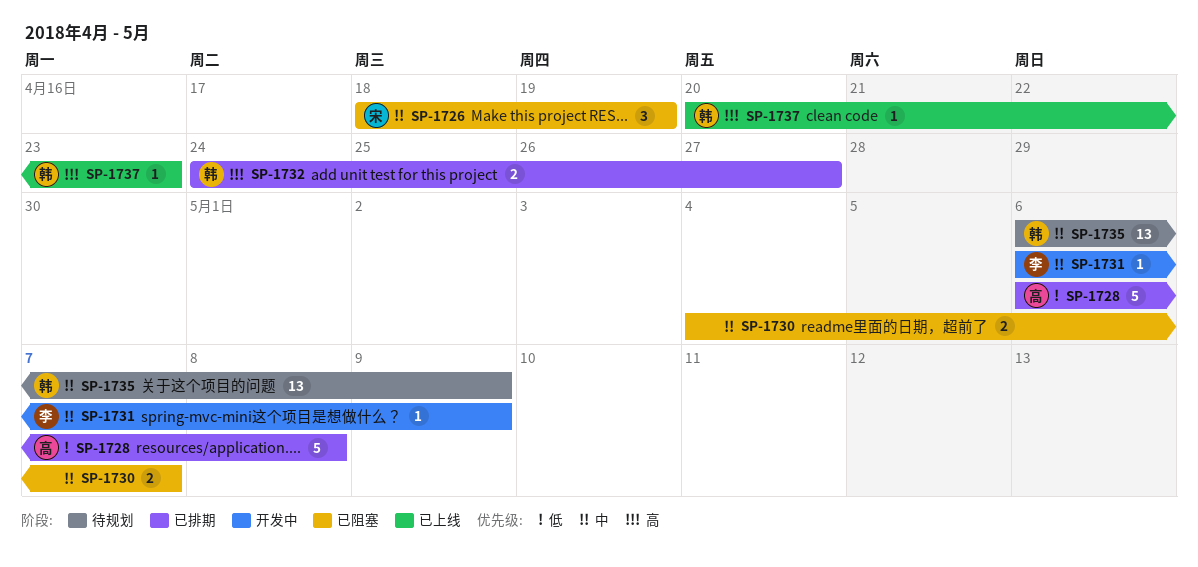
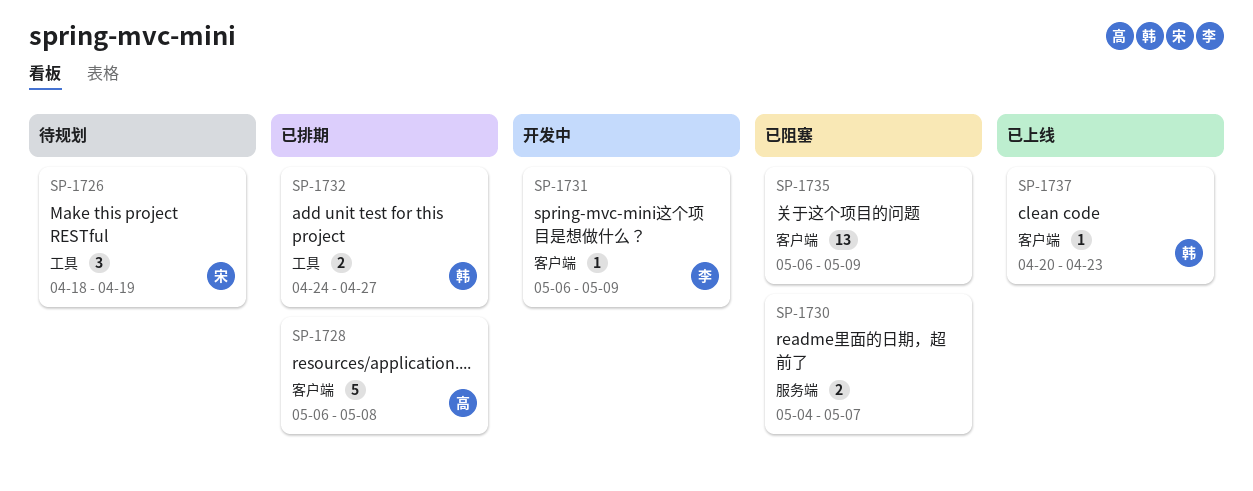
SP-1726, status: 已阻塞 -> 待规划
SP-1735, status: 待规划 -> 已阻塞
SP-1735, owner: 韩 -> none

